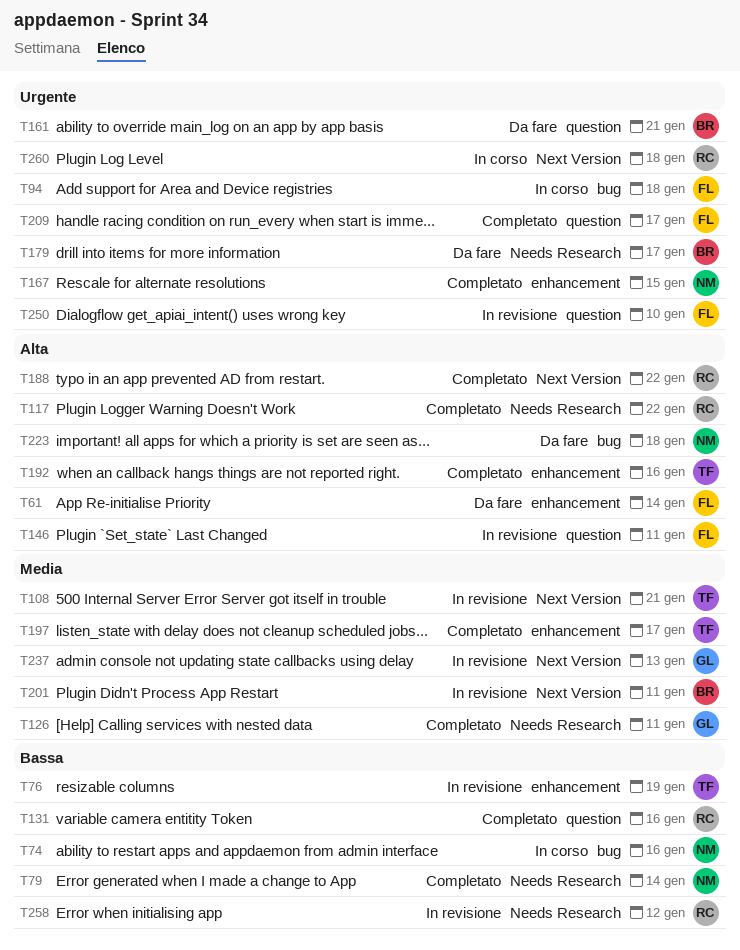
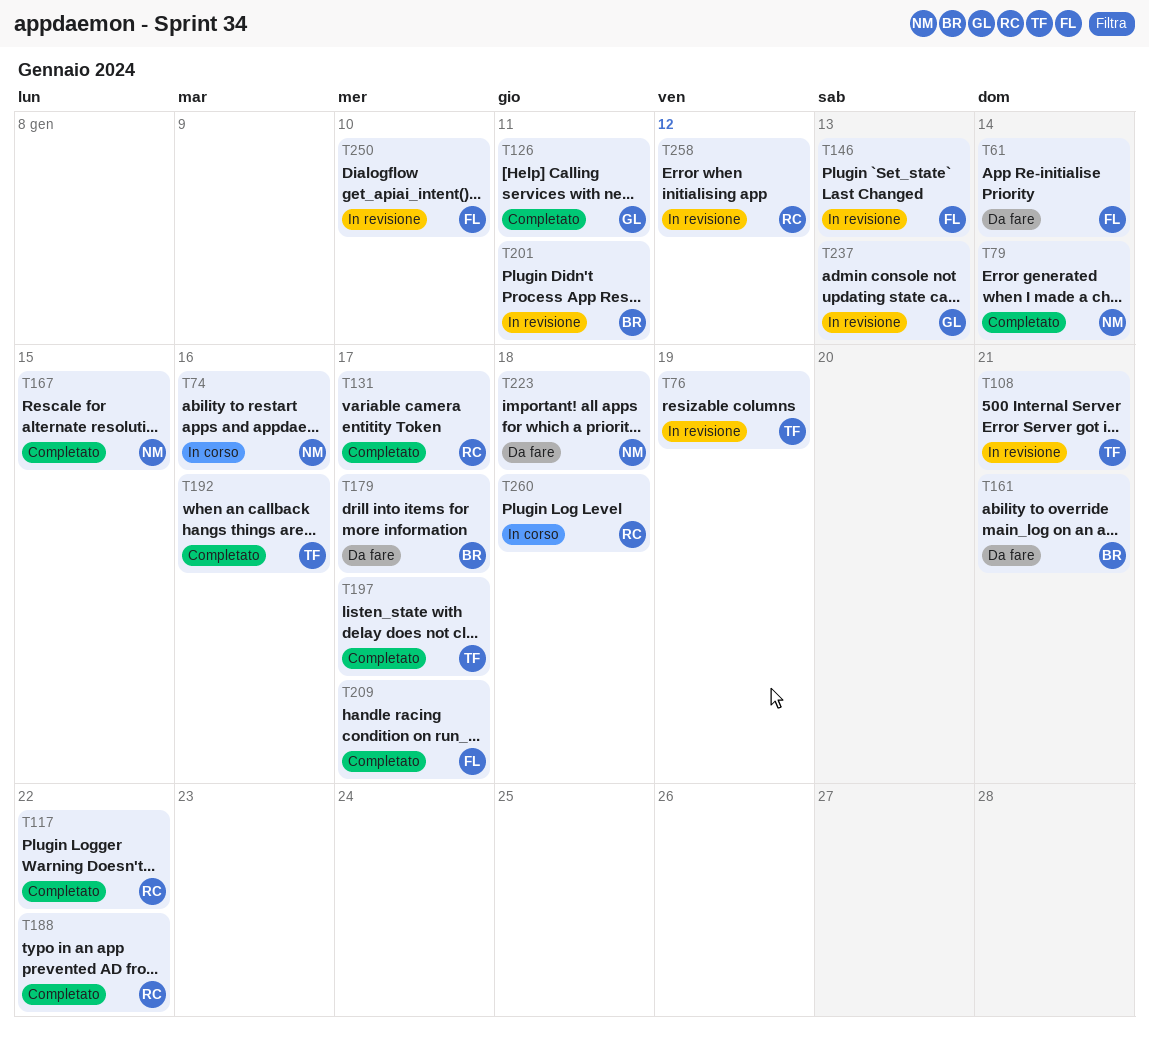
T94: present -> none
T131, due: Jan 16 -> Jan 17
T146, due: Jan 11 -> Jan 13

